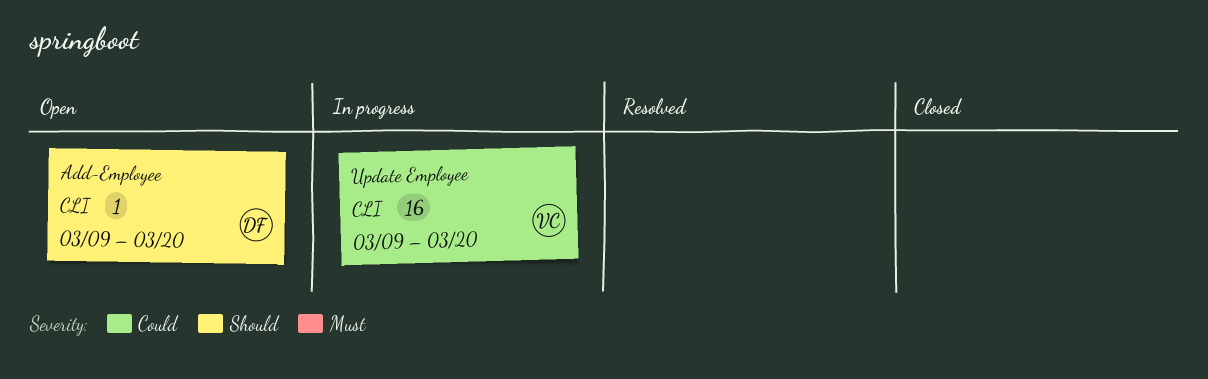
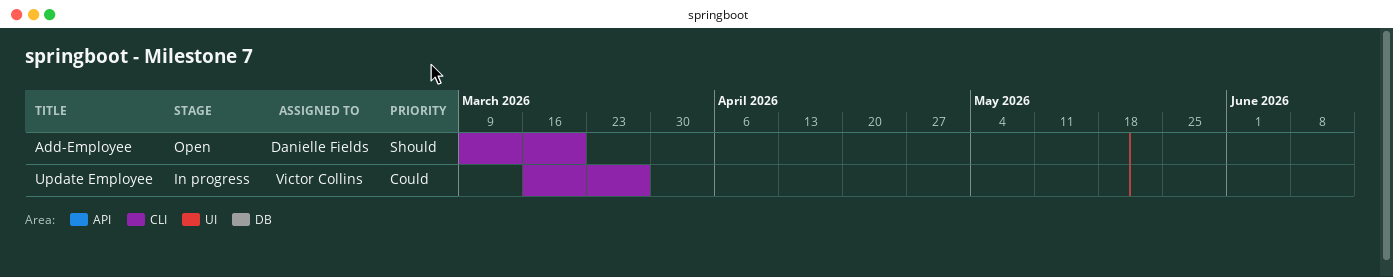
Update Employee, start: Mar 9 -> Mar 16
Update Employee, due: Mar 20 -> Mar 27

